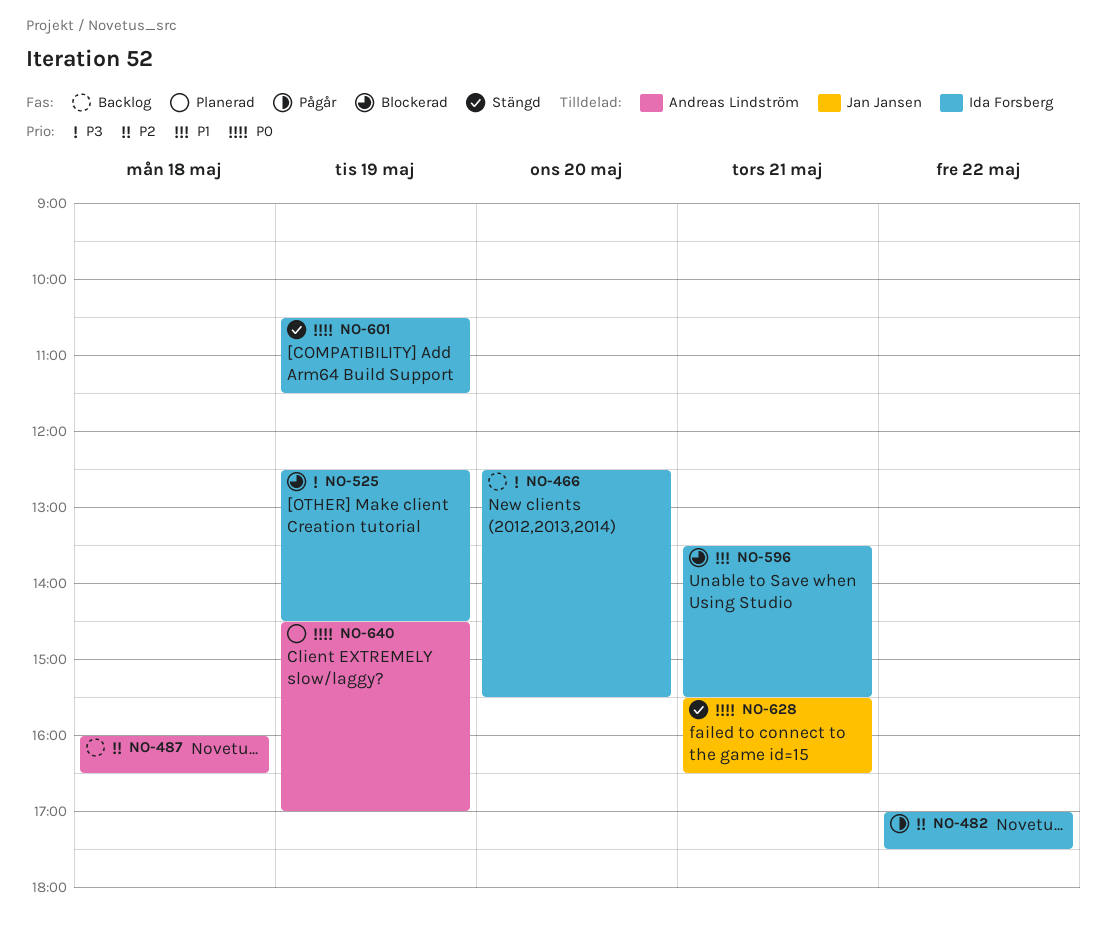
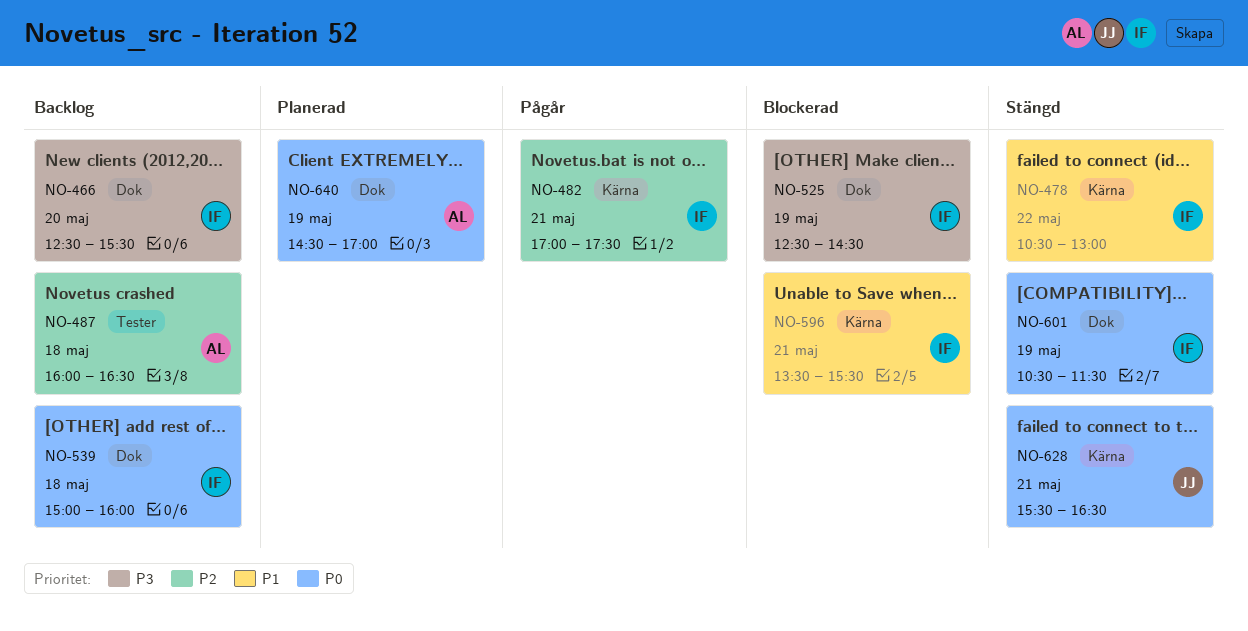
NO-478: none -> present
NO-482, day: May 22 -> May 21
NO-539: none -> present

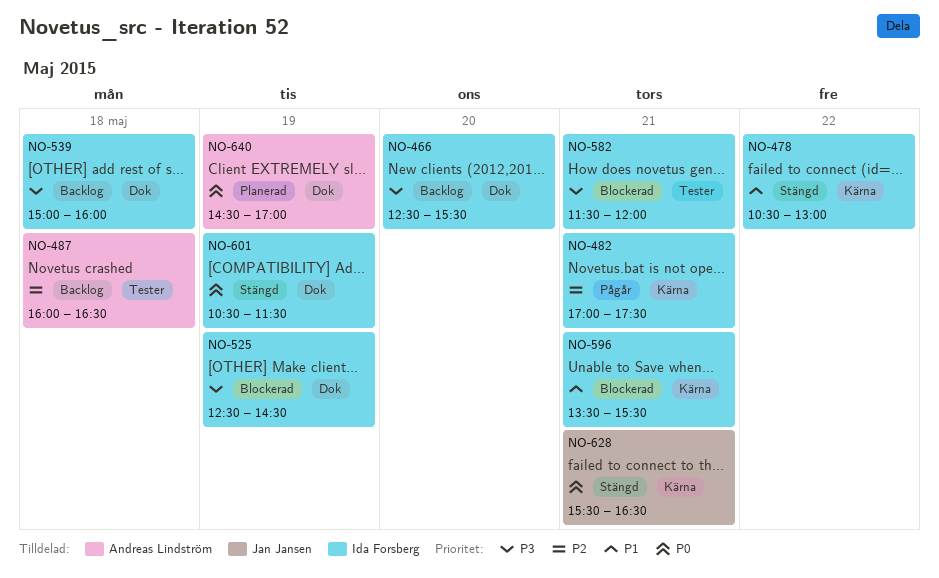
NO-539, priority: P0 -> P3
NO-582: none -> present

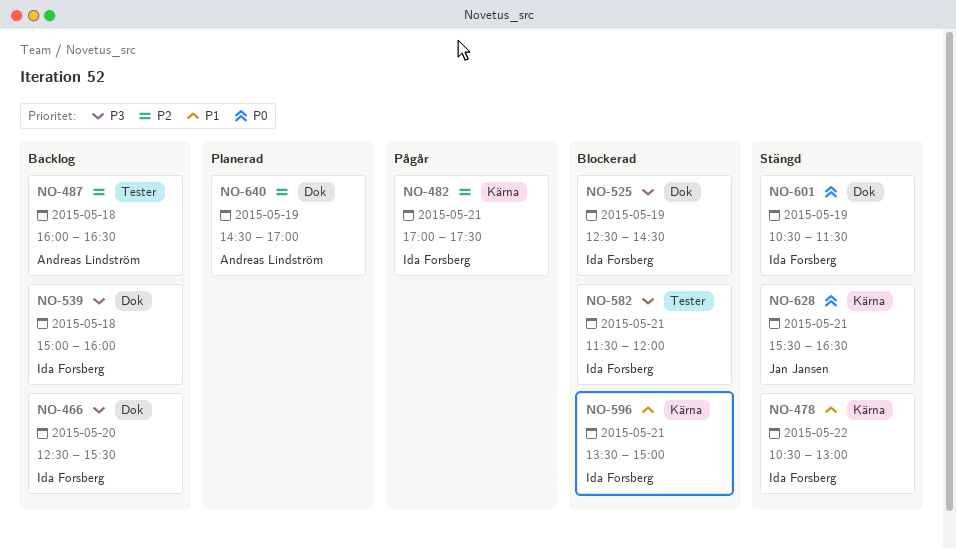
NO-596, ends: 15:30 -> 15:00
NO-640, priority: P0 -> P2

